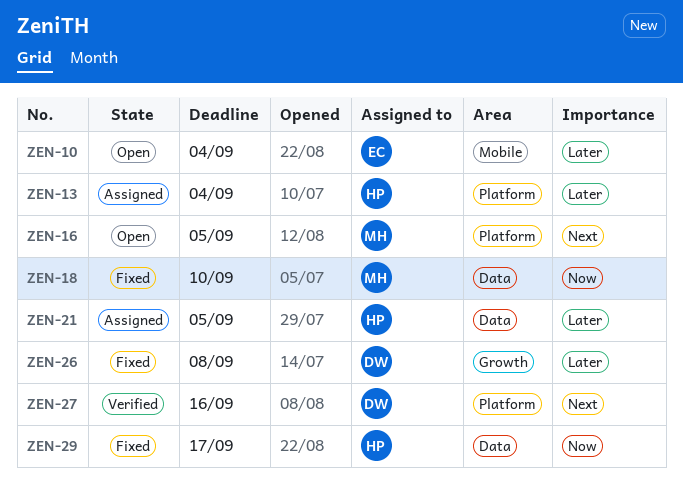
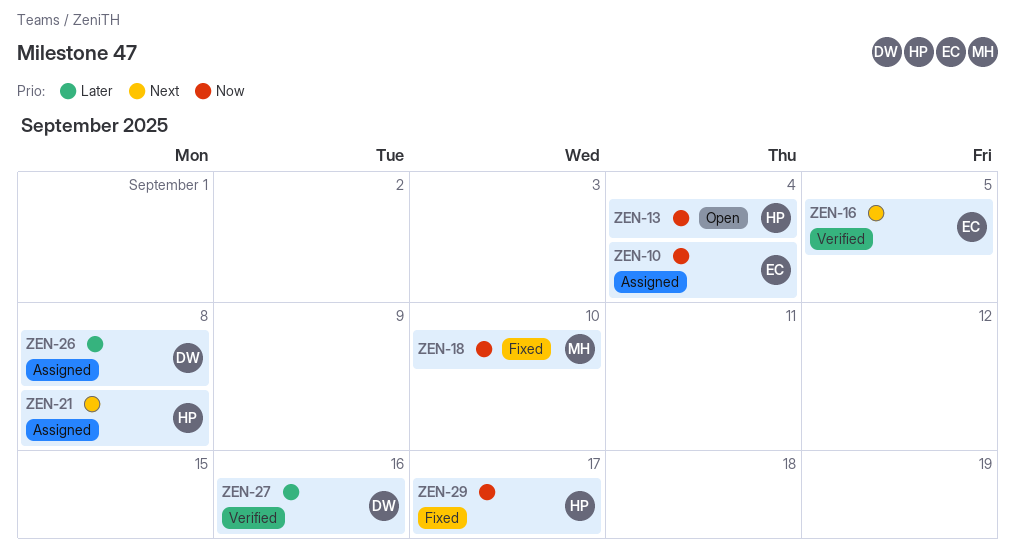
ZEN-10, status: Open -> Assigned
ZEN-10, priority: Later -> Now
ZEN-13, status: Assigned -> Open
ZEN-13, priority: Later -> Now
ZEN-16, status: Open -> Verified
ZEN-16, owner: MH -> EC
ZEN-21, priority: Later -> Next
ZEN-21, due: Sep 5 -> Sep 8
ZEN-26, status: Fixed -> Assigned
ZEN-27, priority: Next -> Later

